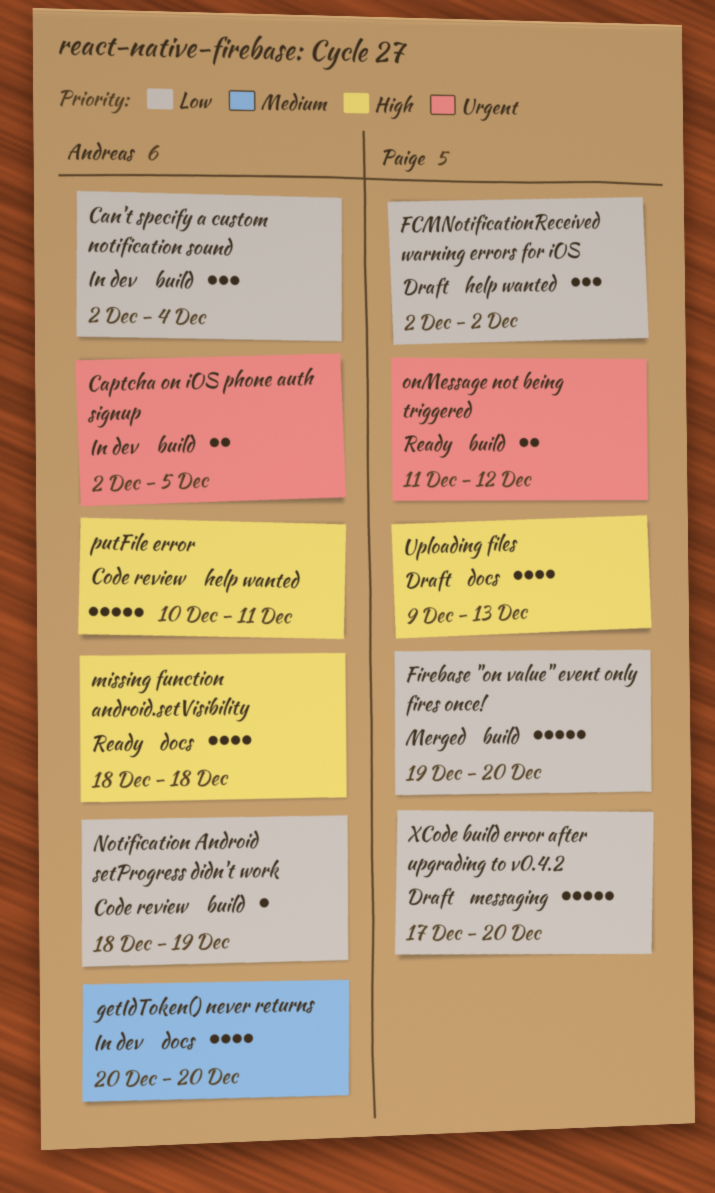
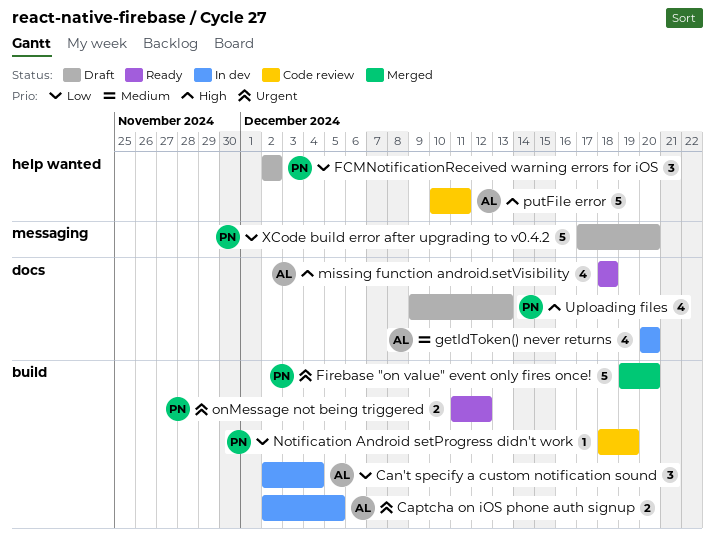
Firebase "on value" event only fires once!, priority: Low -> Urgent
Notification Android setProgress didn't work, owner: Andreas -> Paige

